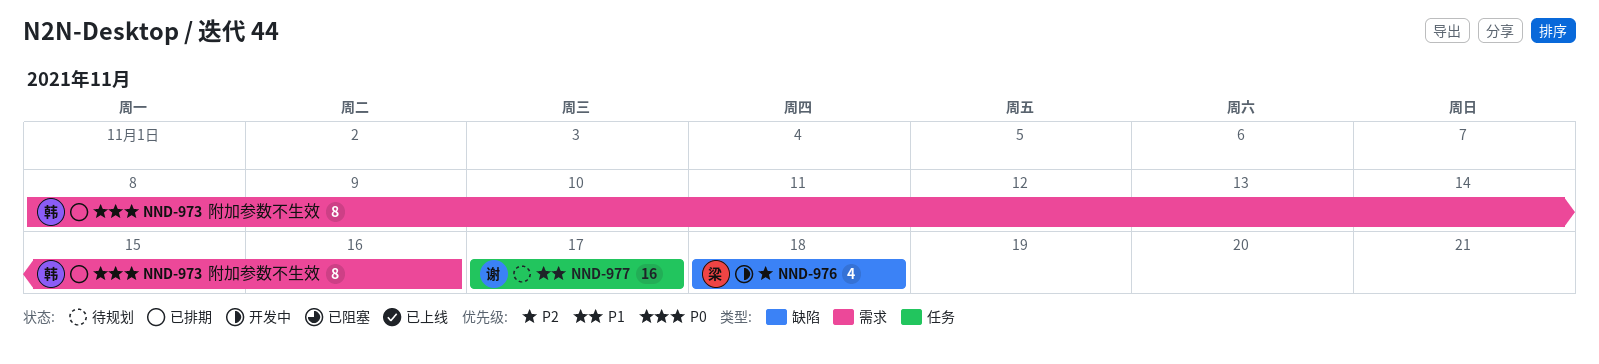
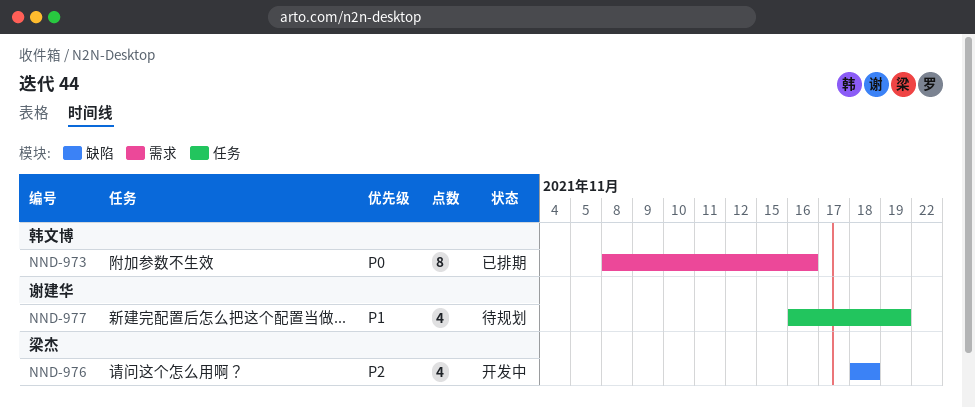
NND-977, estimate: 16 -> 4
NND-977, start: Nov 17 -> Nov 16
NND-977, due: Nov 17 -> Nov 19

